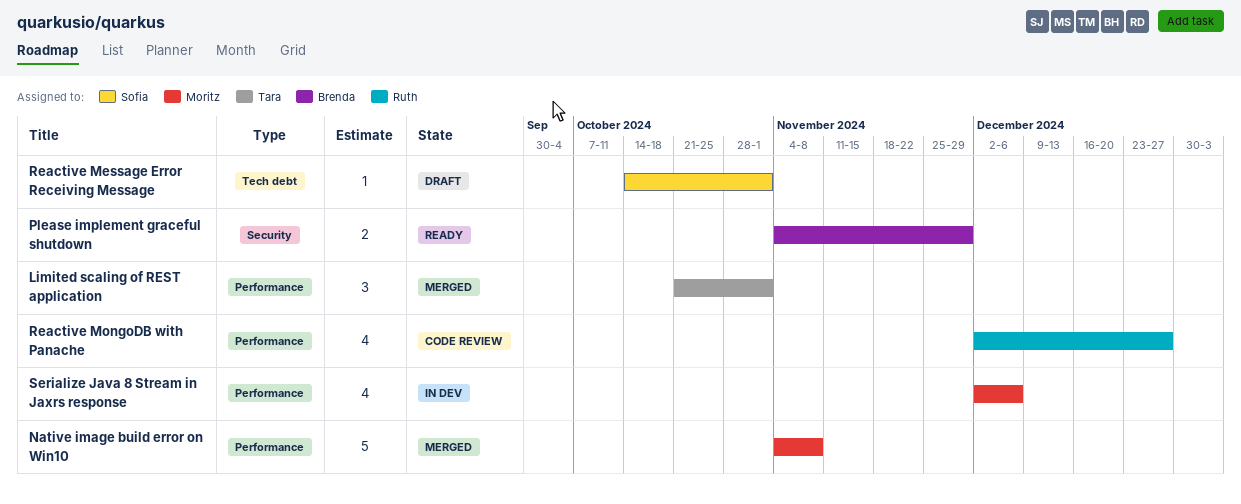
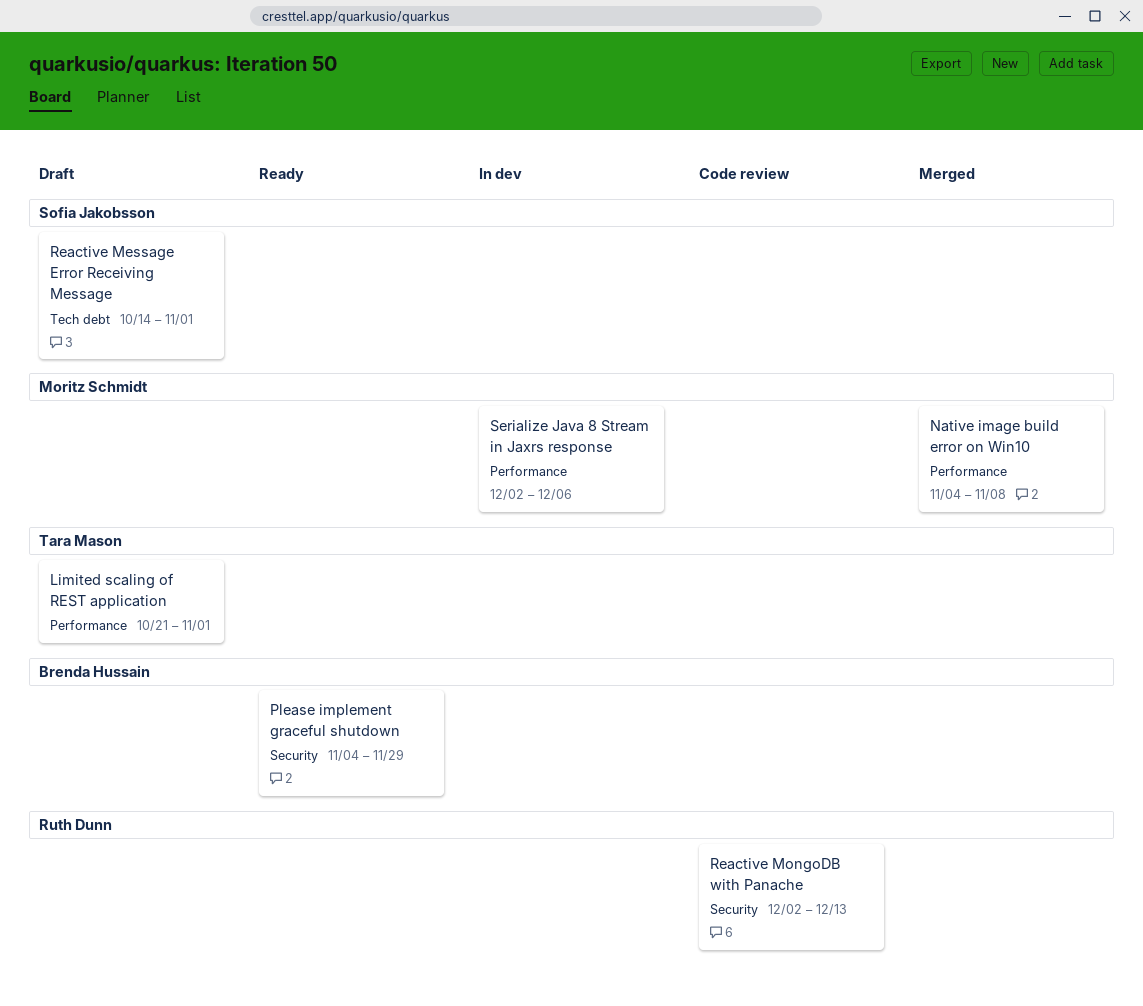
Limited scaling of REST application, status: Merged -> Draft
Reactive MongoDB with Panache, label: Performance -> Security
Reactive MongoDB with Panache, due: Dec 27 -> Dec 13

